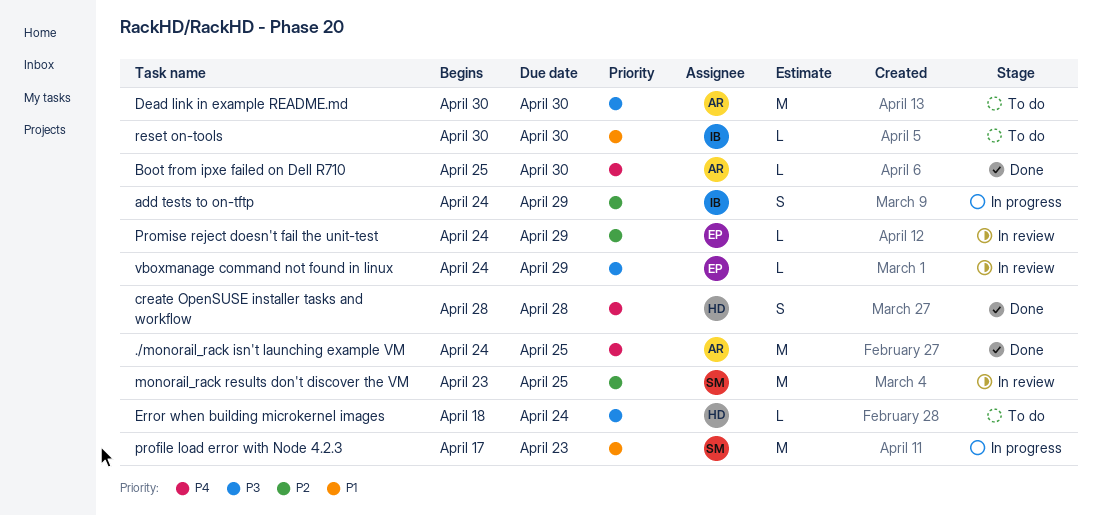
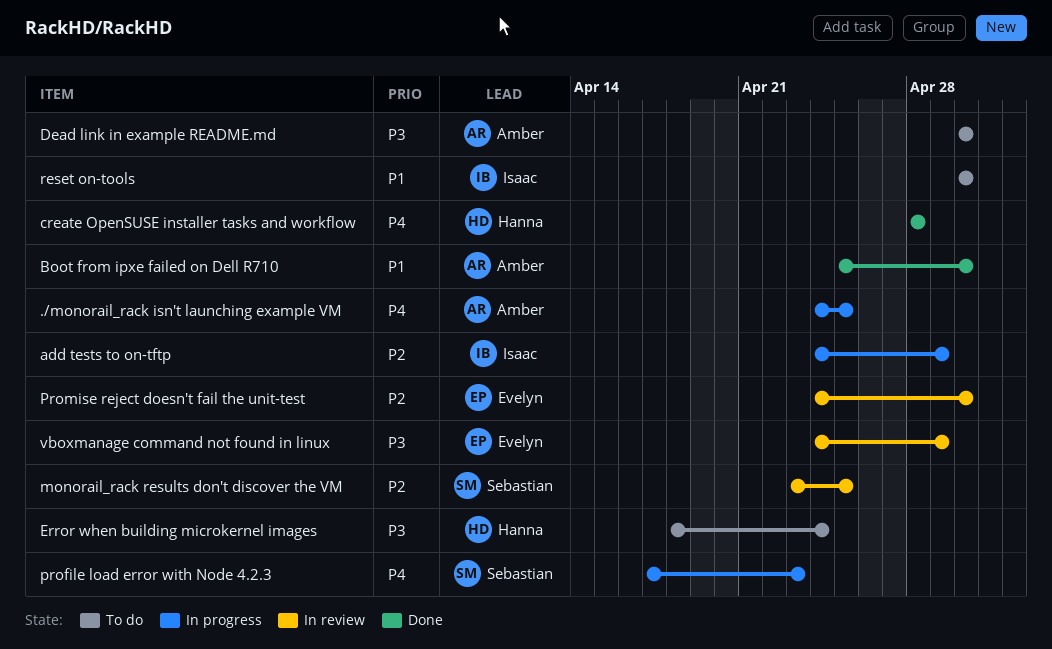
./monorail_rack isn't launching example VM, status: Done -> In progress
Boot from ipxe failed on Dell R710, priority: P4 -> P1
profile load error with Node 4.2.3, priority: P1 -> P4
Promise reject doesn't fail the unit-test, due: Apr 29 -> Apr 30

